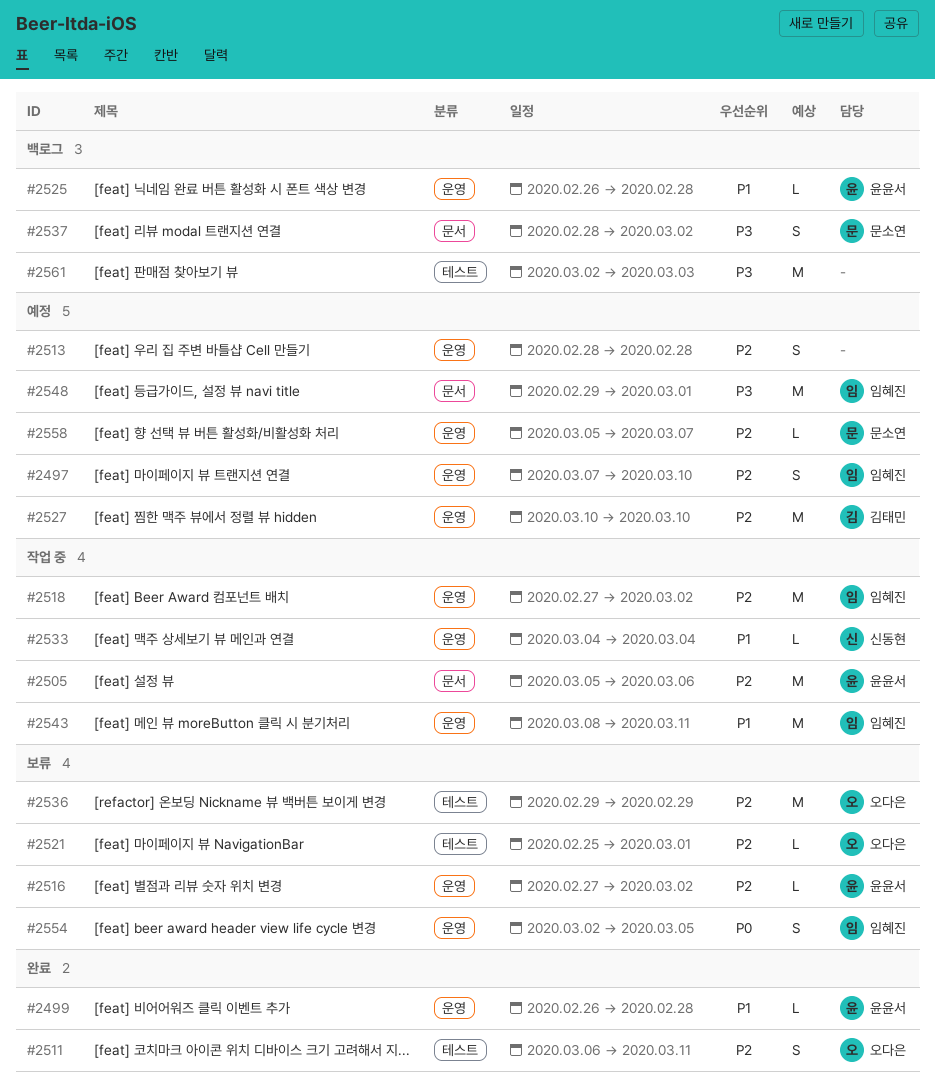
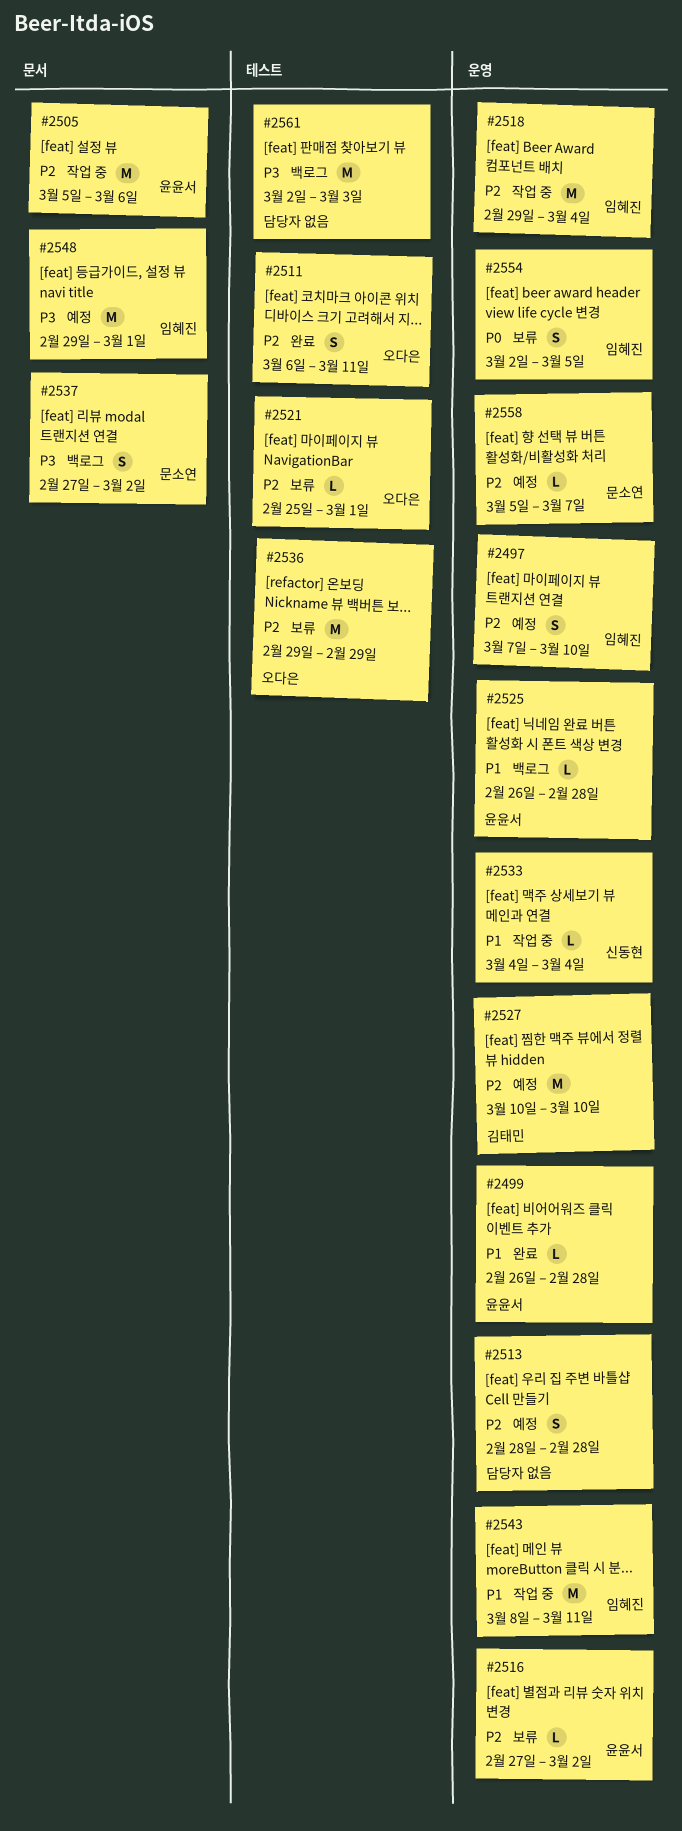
#2518, start: Feb 27 -> Feb 29
#2518, due: Mar 2 -> Mar 4
#2537, start: Feb 28 -> Feb 27

